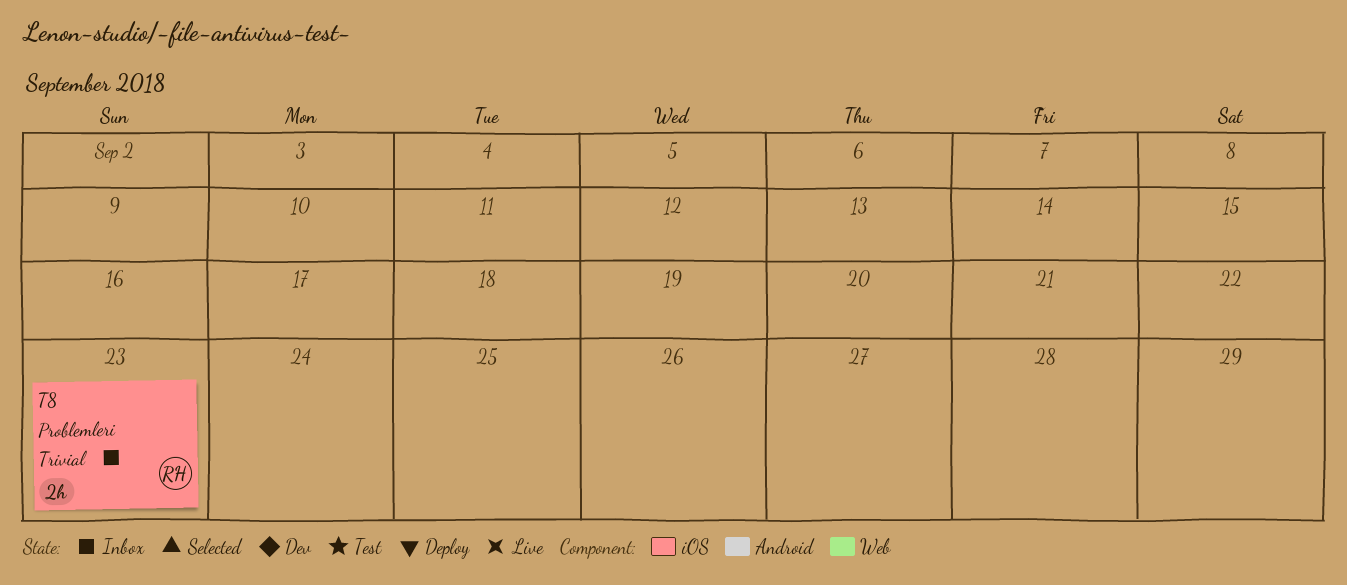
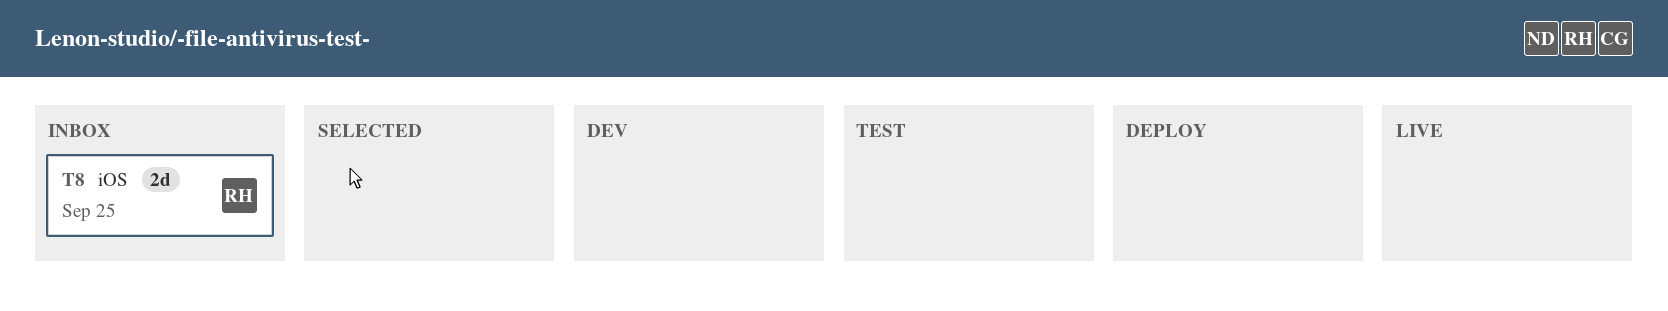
T8, estimate: 2h -> 2d
T8, due: Sep 23 -> Sep 25

